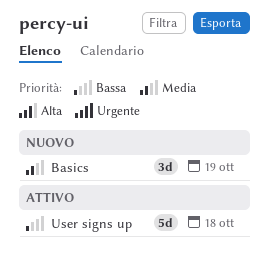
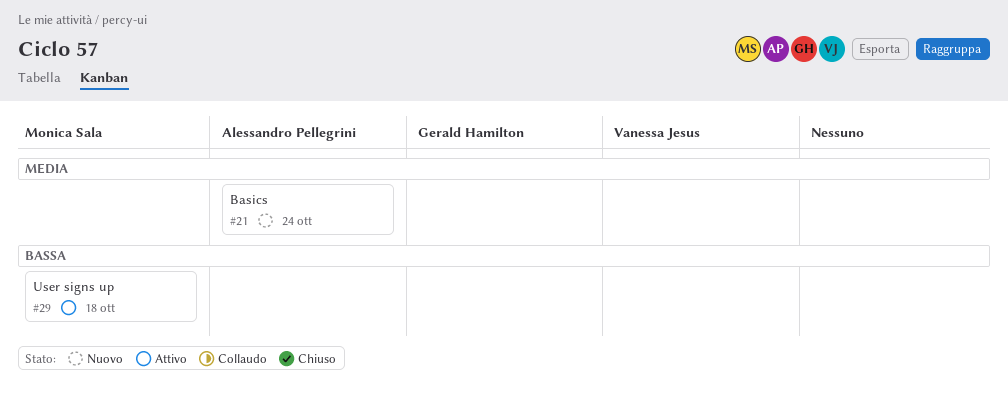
Basics, due: Oct 19 -> Oct 24

